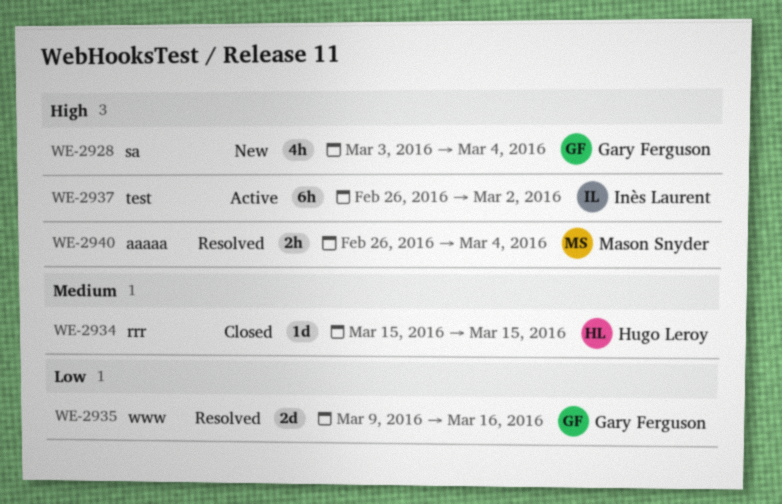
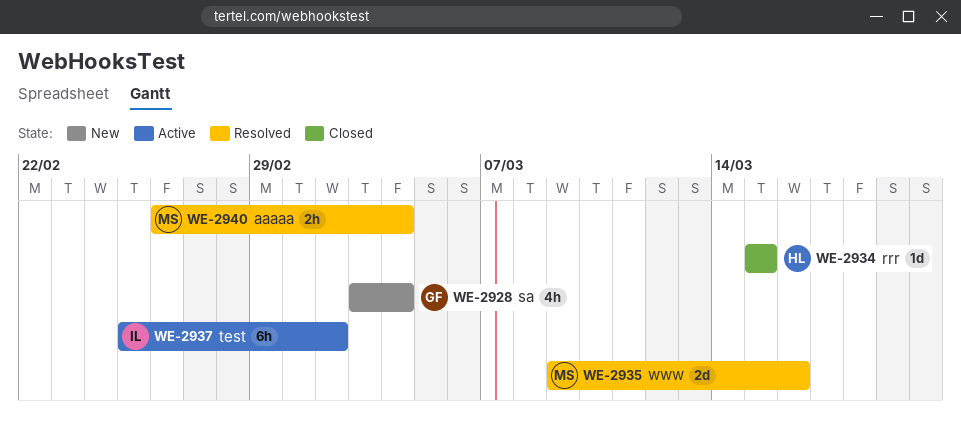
WE-2935, owner: Gary Ferguson -> Mason Snyder
WE-2937, start: Feb 26 -> Feb 25

